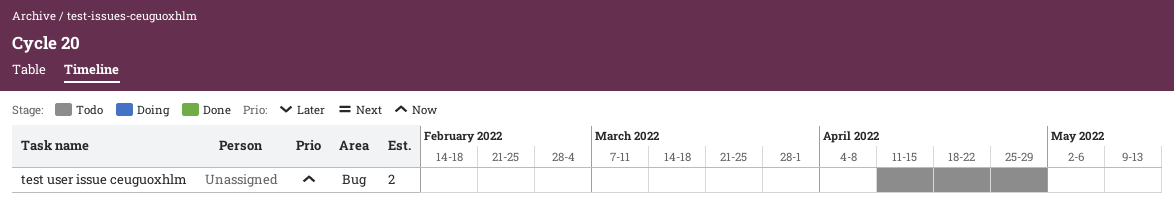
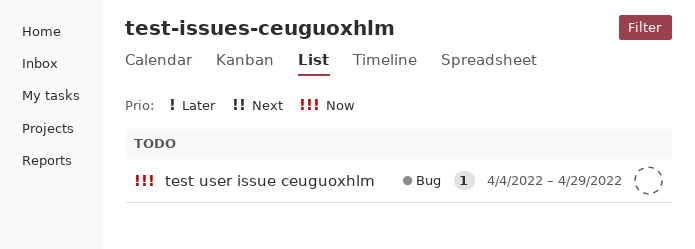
test user issue ceuguoxhlm, estimate: 2 -> 1
test user issue ceuguoxhlm, start: Apr 11 -> Apr 4

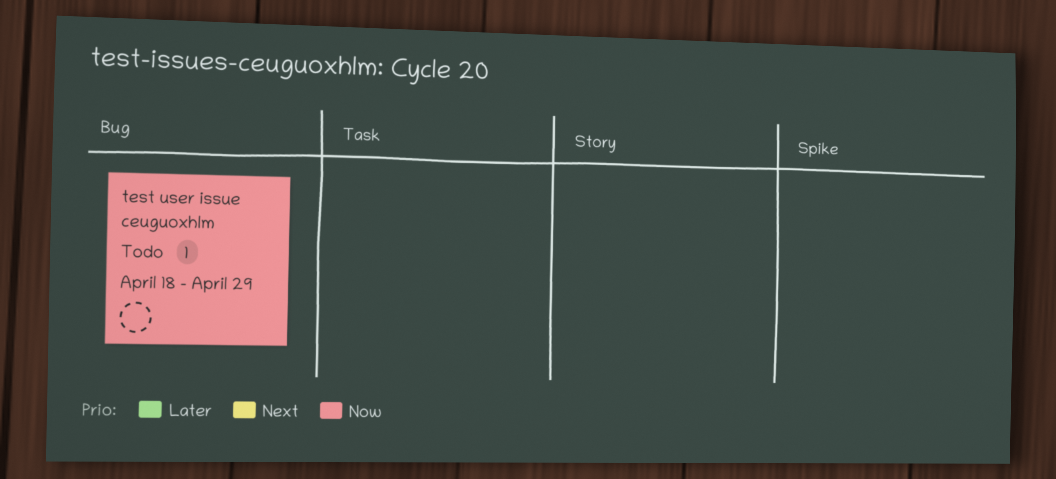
test user issue ceuguoxhlm, start: Apr 4 -> Apr 18

